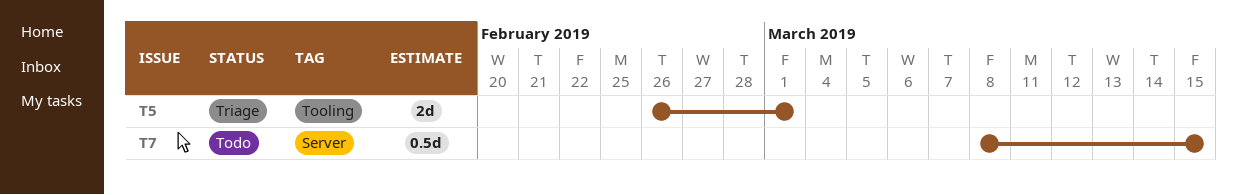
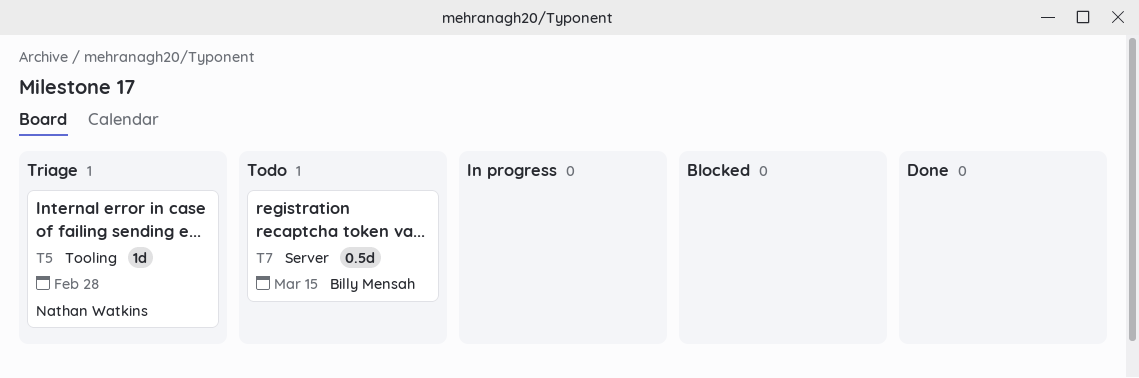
T5, estimate: 2d -> 1d
T5, due: Mar 1 -> Feb 28

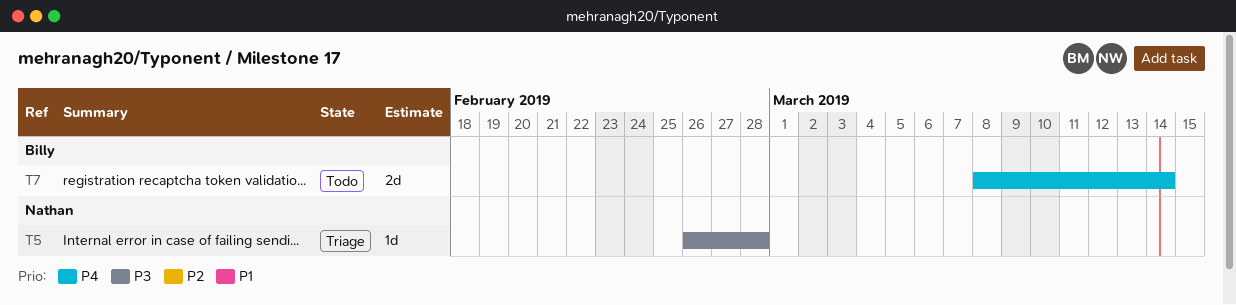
T7, estimate: 0.5d -> 2d
T7, due: Mar 15 -> Mar 14

